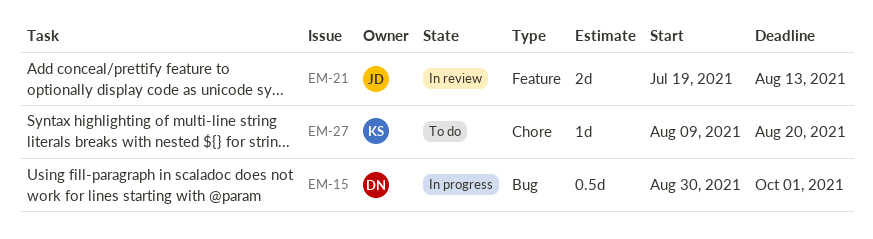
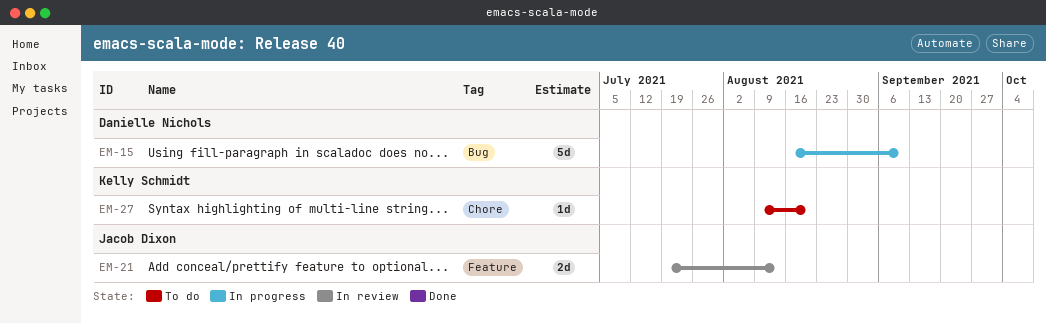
EM-15, estimate: 0.5d -> 5d
EM-15, start: Aug 30 -> Aug 16
EM-15, due: Oct 1 -> Sep 10

